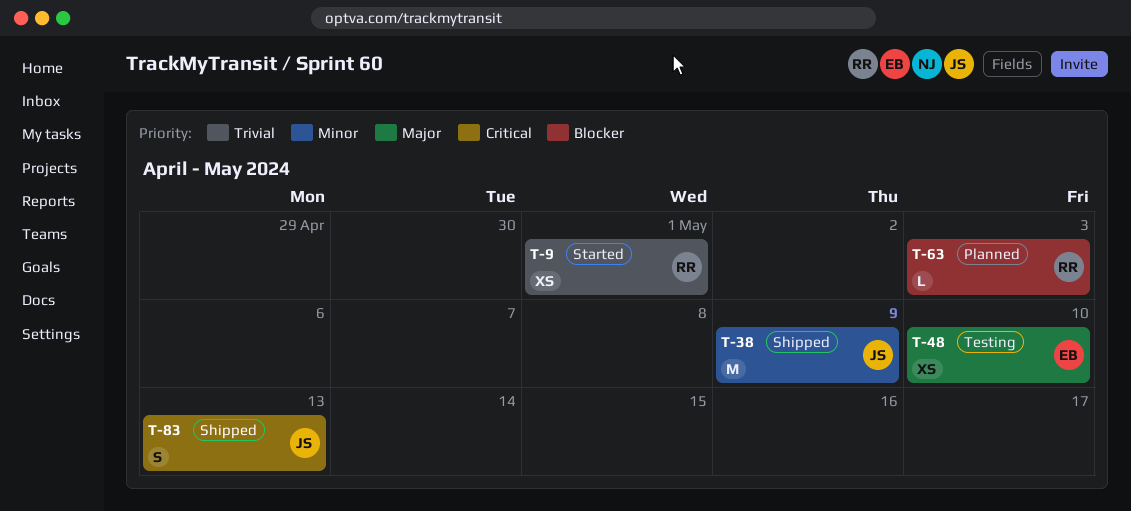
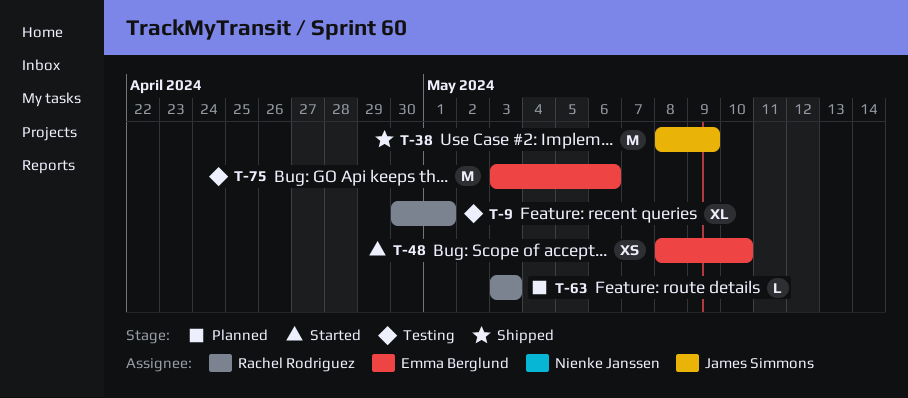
T-9, status: Started -> Testing
T-9, estimate: XS -> XL
T-48, status: Testing -> Started
T-75: none -> present
T-83: present -> none

